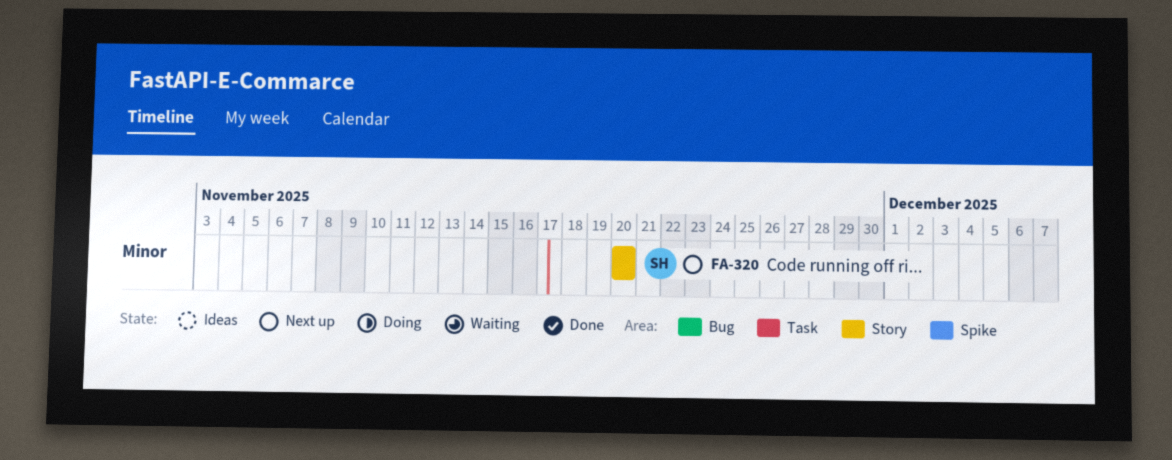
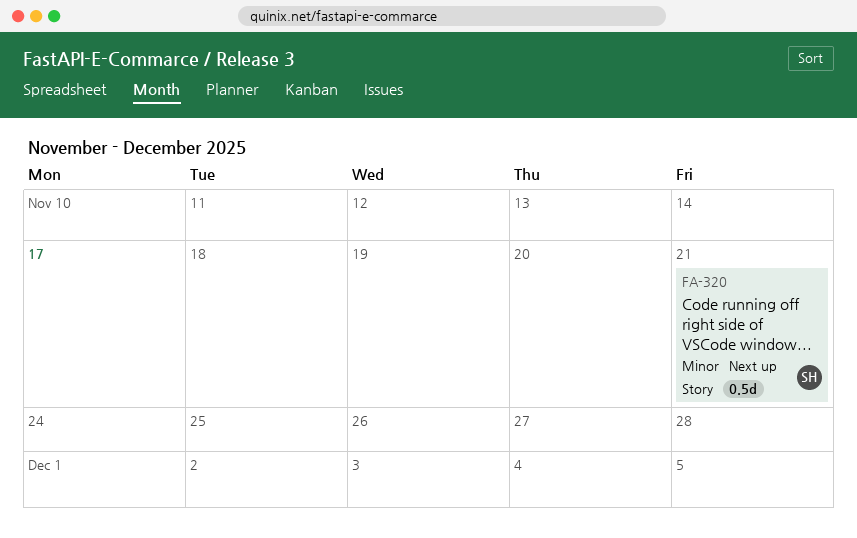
FA-320, due: Nov 20 -> Nov 21

